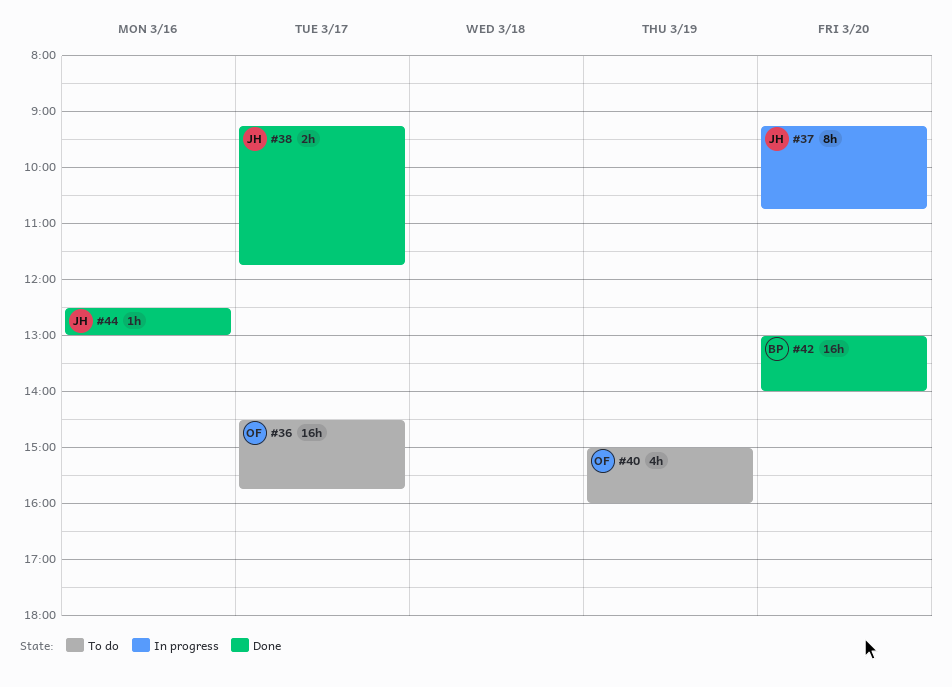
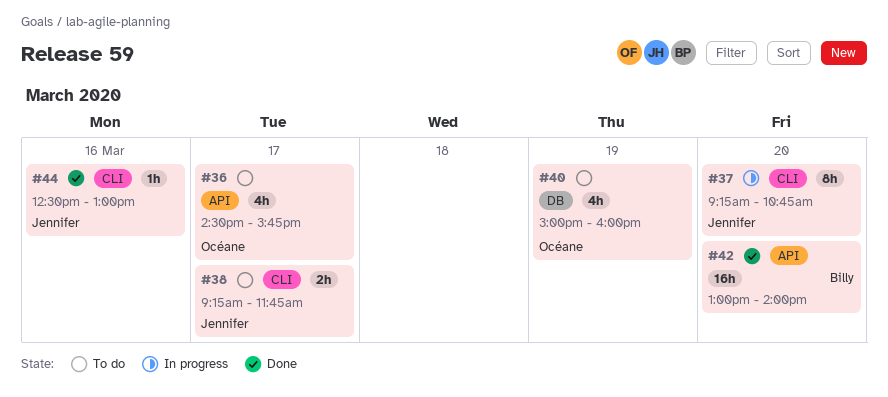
#36, estimate: 16h -> 4h
#38, status: Done -> To do

